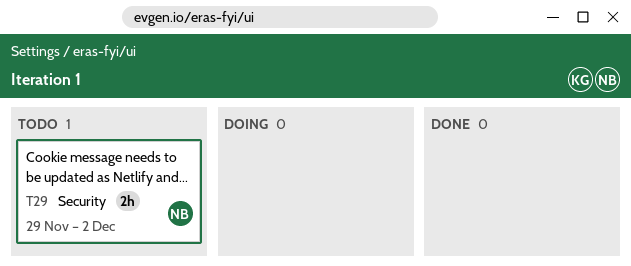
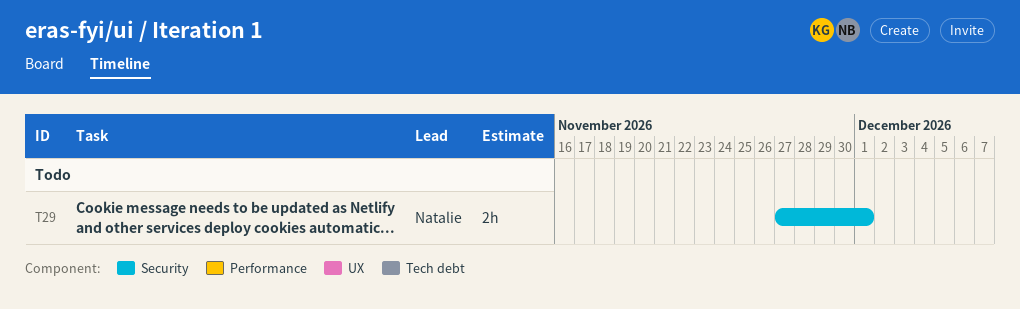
T29, start: Nov 29 -> Nov 27
T29, due: Dec 2 -> Dec 1

